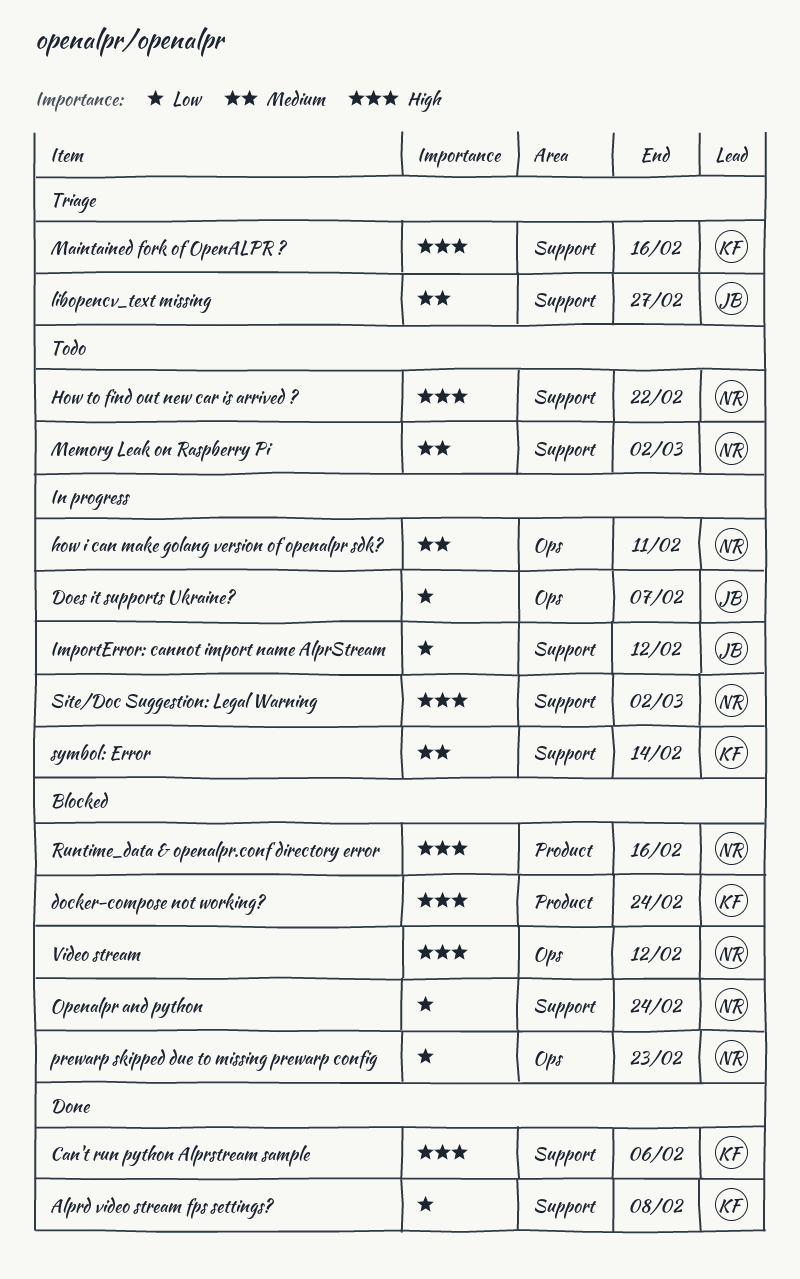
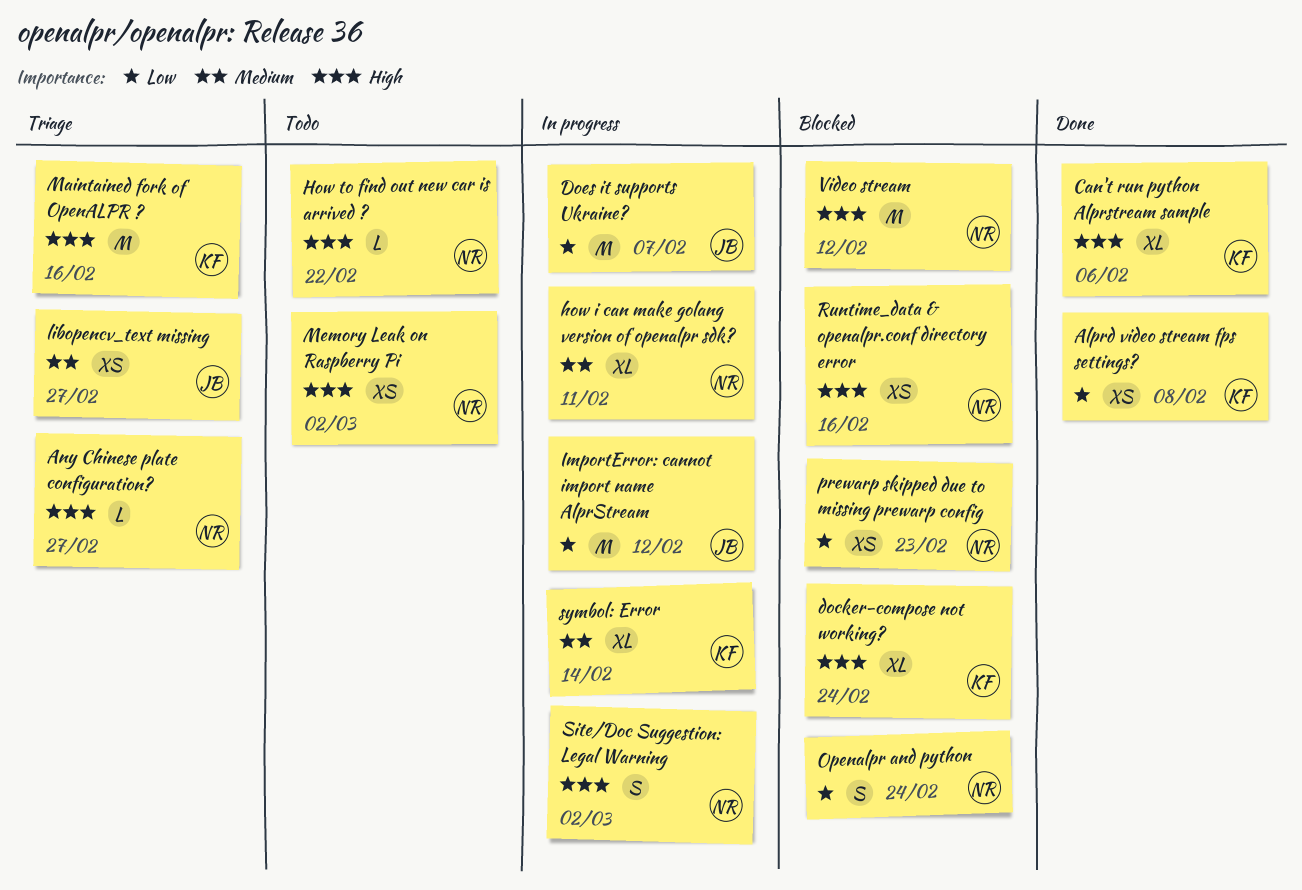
Any Chinese plate configuration?: none -> present
Memory Leak on Raspberry Pi, priority: Medium -> High

